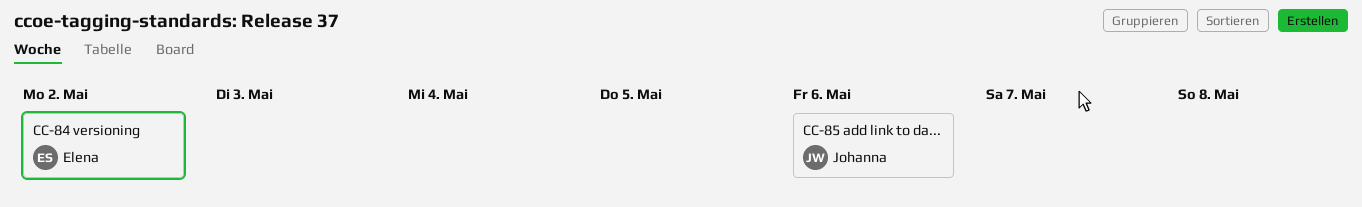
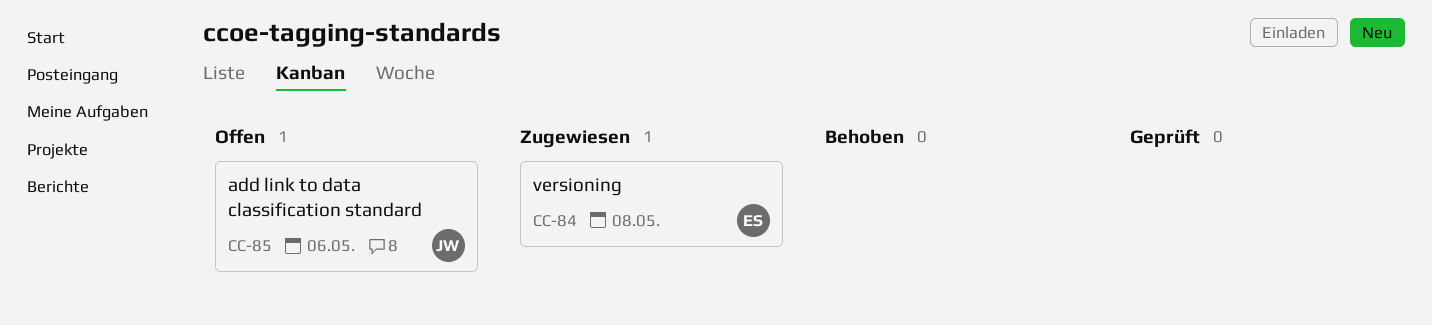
CC-84, due: May 2 -> May 8

